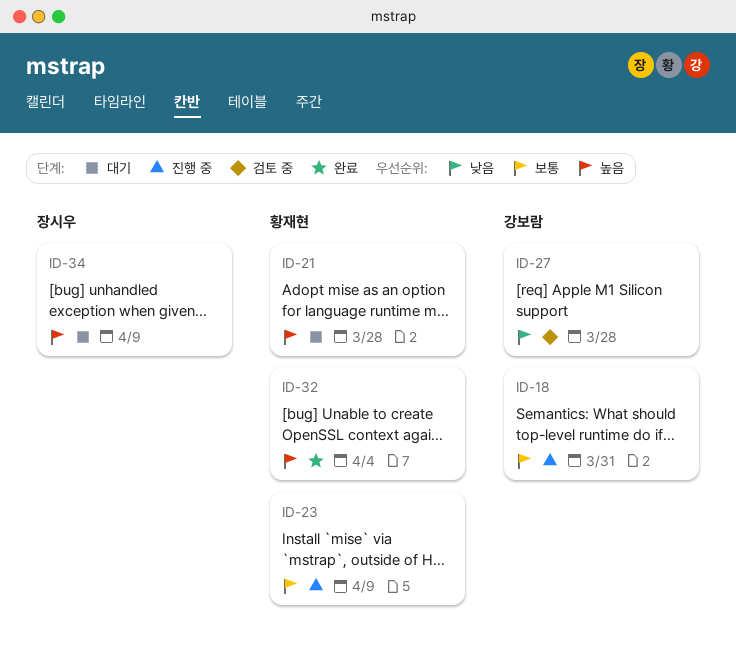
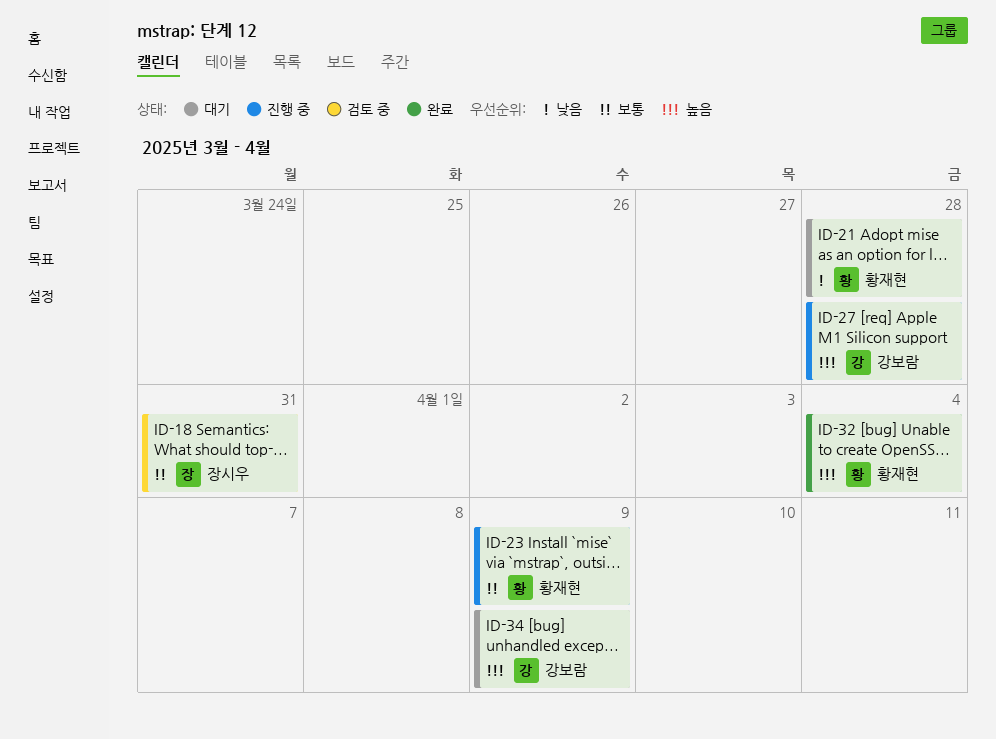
ID-18, status: 진행 중 -> 검토 중
ID-18, owner: 강보람 -> 장시우
ID-21, priority: 높음 -> 낮음
ID-27, status: 검토 중 -> 진행 중
ID-27, priority: 낮음 -> 높음
ID-34, owner: 장시우 -> 강보람

